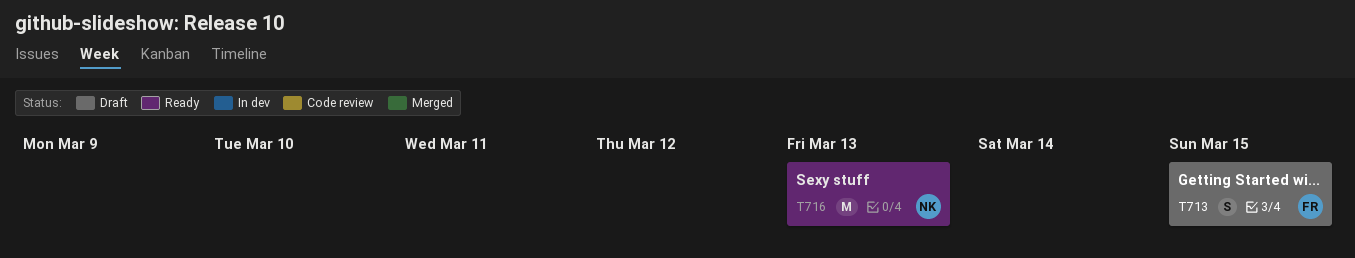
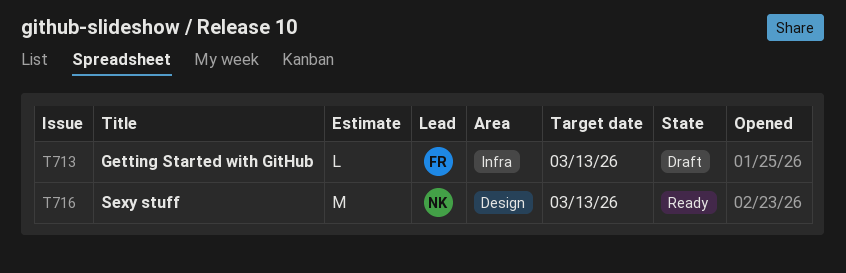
T713, estimate: S -> L
T713, due: Mar 15 -> Mar 13

